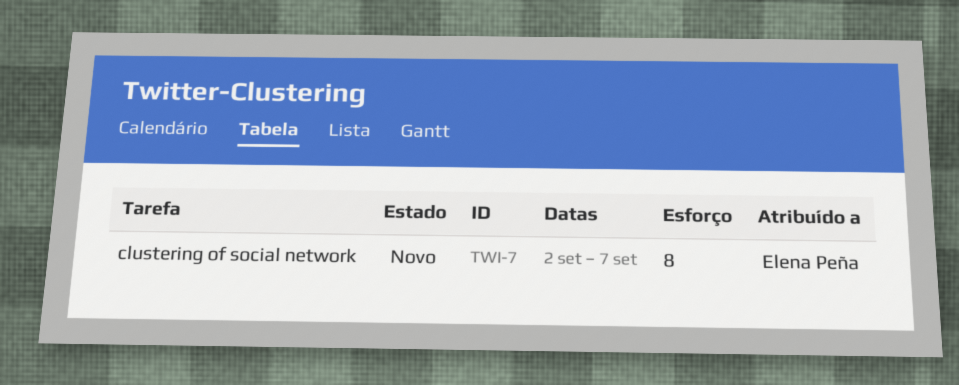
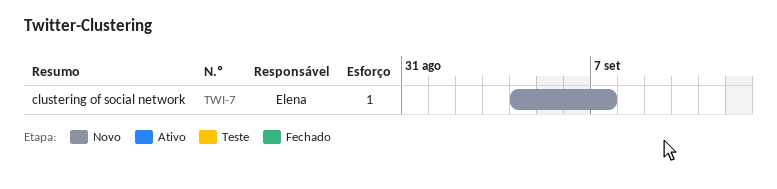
TWI-7, estimate: 8 -> 1
TWI-7, start: Sep 2 -> Sep 4

